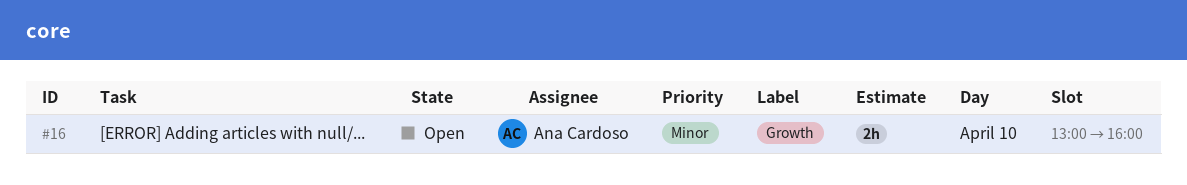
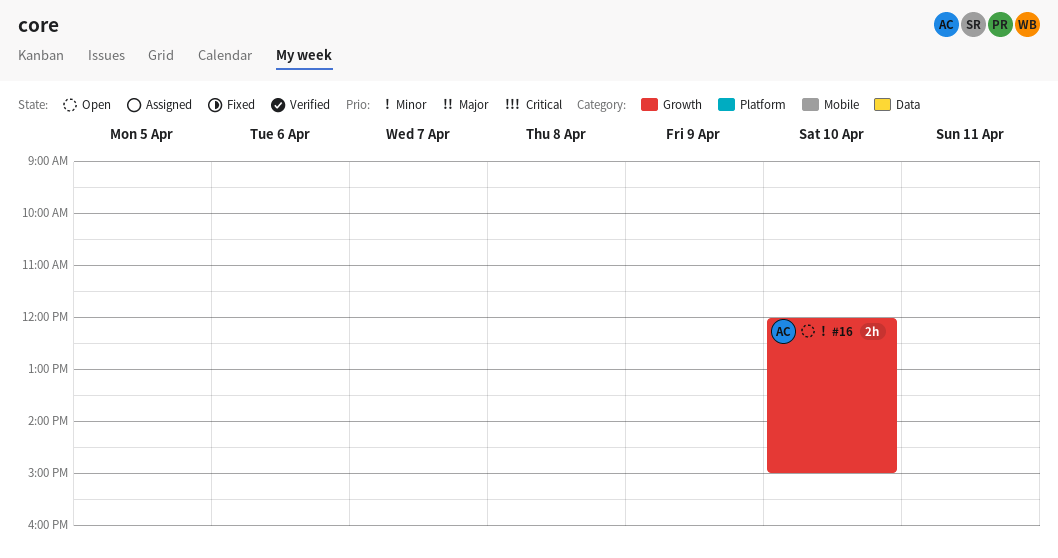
#16, begins: 13:00 -> 12:00
#16, ends: 16:00 -> 15:00

